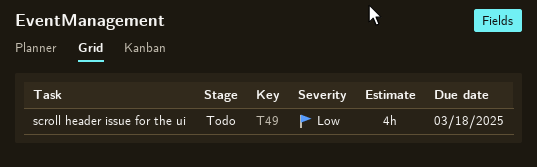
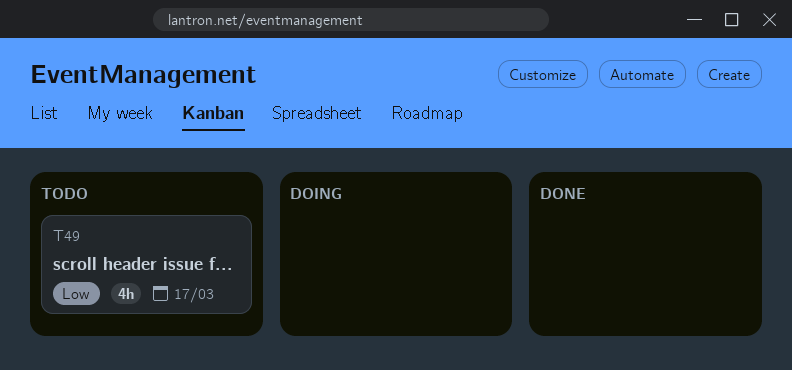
T49, due: Mar 18 -> Mar 17

